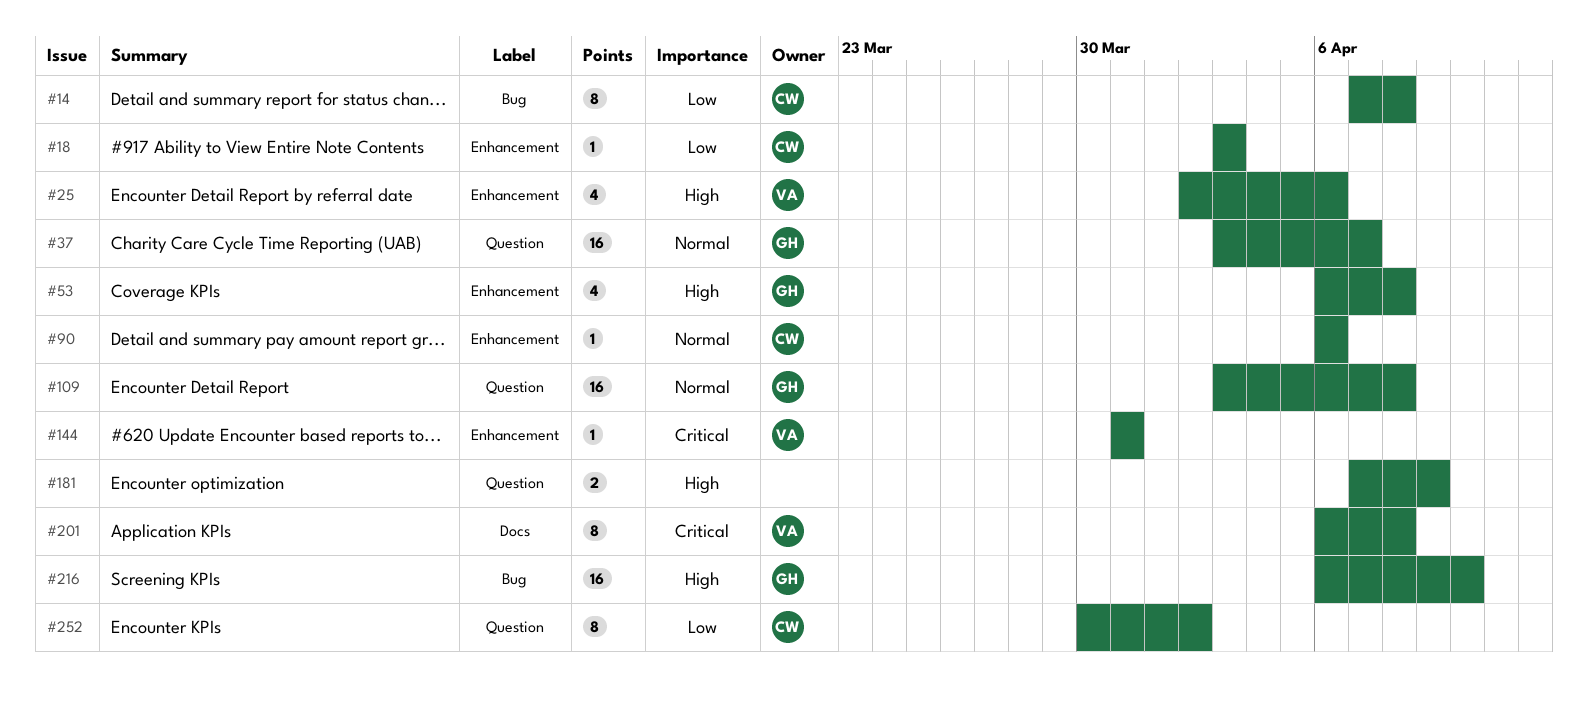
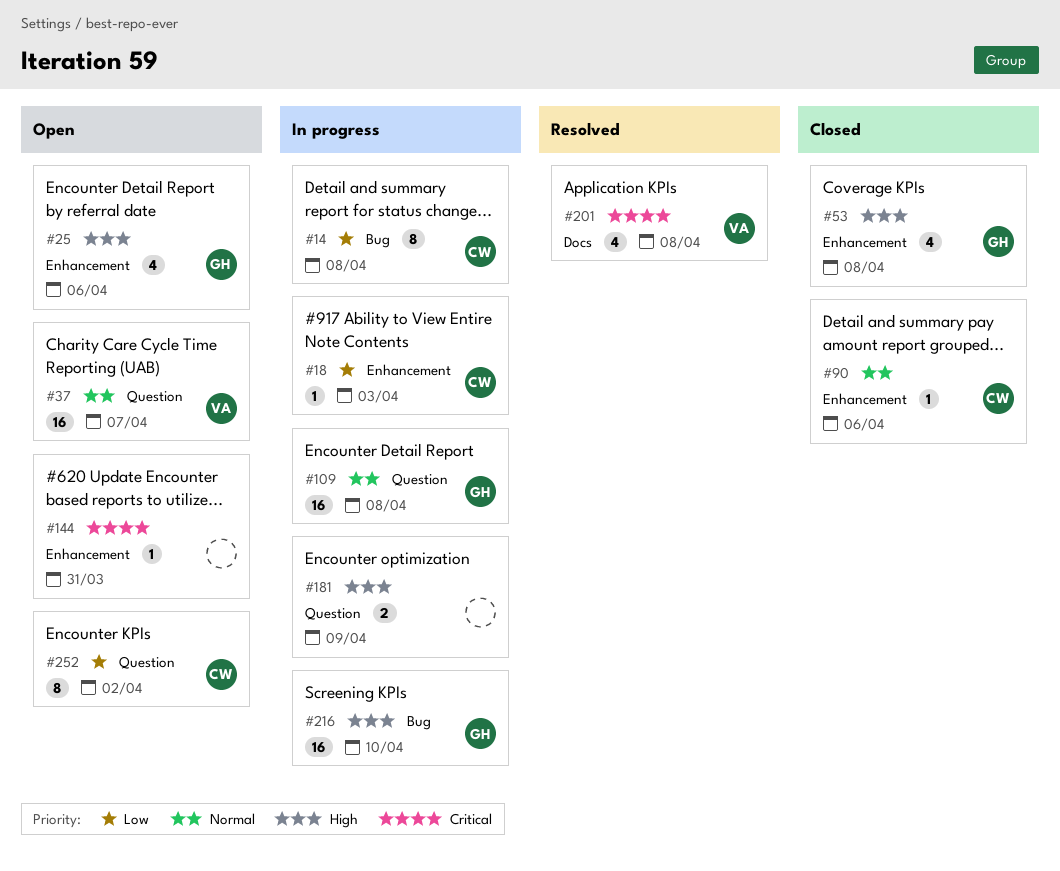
#25, owner: VA -> GH
#37, owner: GH -> VA
#144, owner: VA -> none
#201, estimate: 8 -> 4

